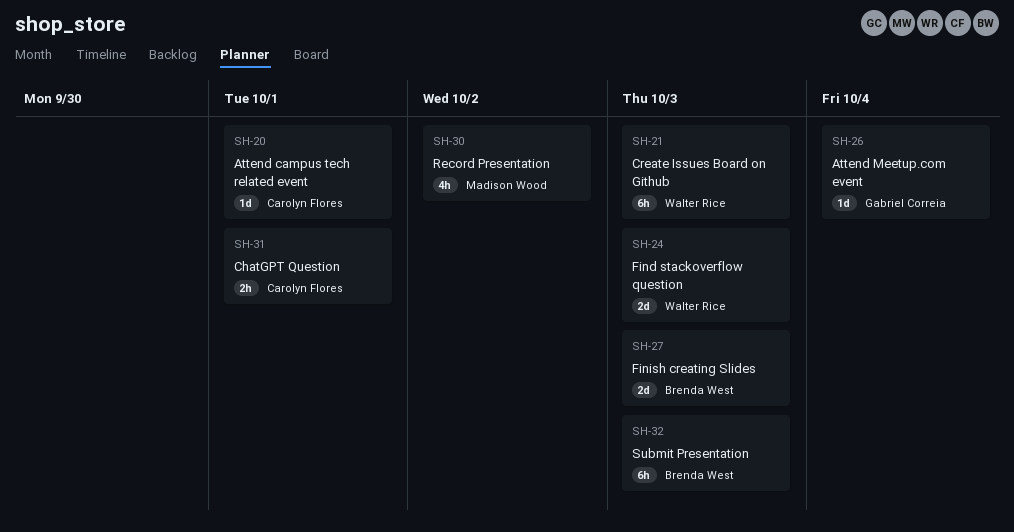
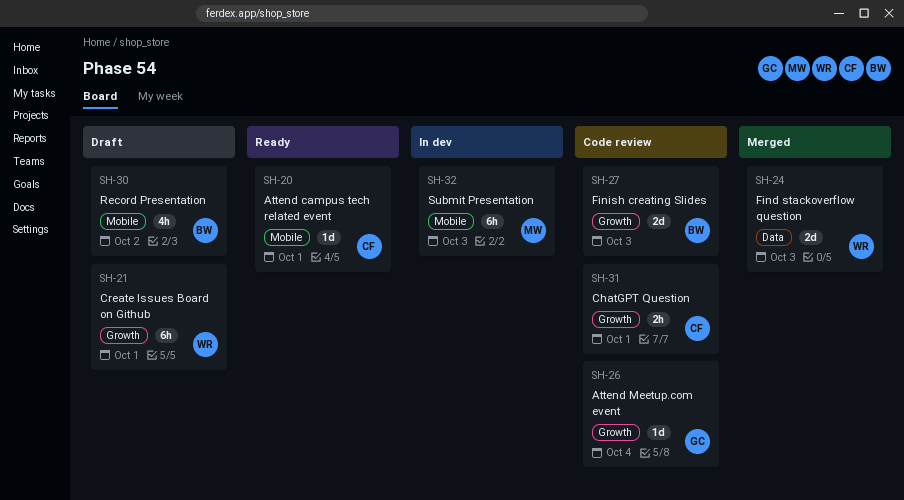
SH-21, due: Oct 3 -> Oct 1
SH-30, owner: Madison Wood -> Brenda West
SH-32, owner: Brenda West -> Madison Wood

